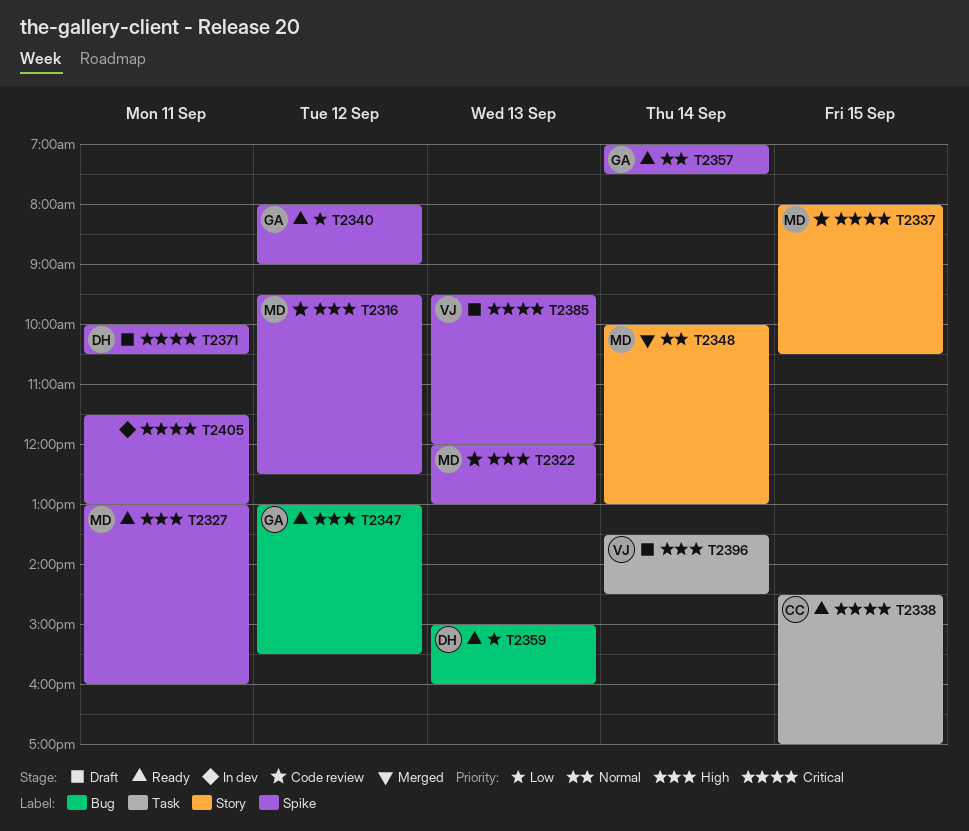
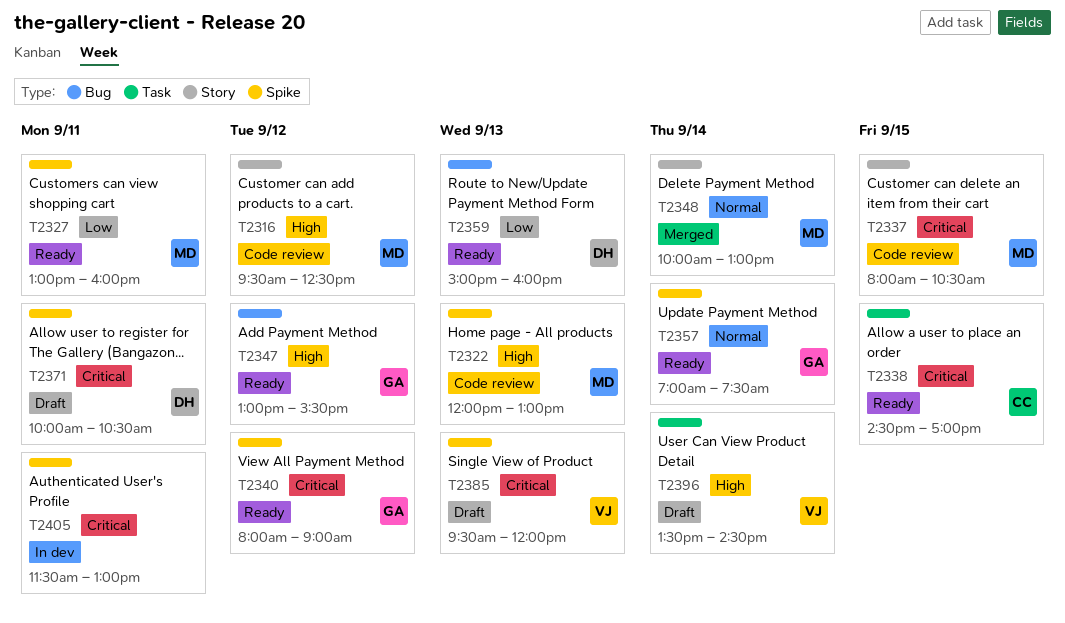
T2316, label: Spike -> Story
T2327, priority: High -> Low
T2340, priority: Low -> Critical

